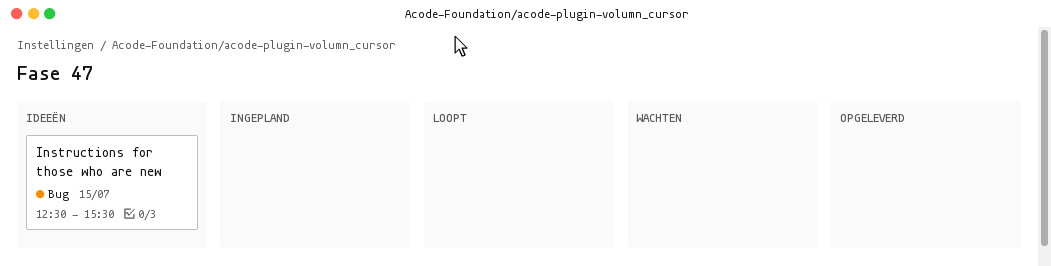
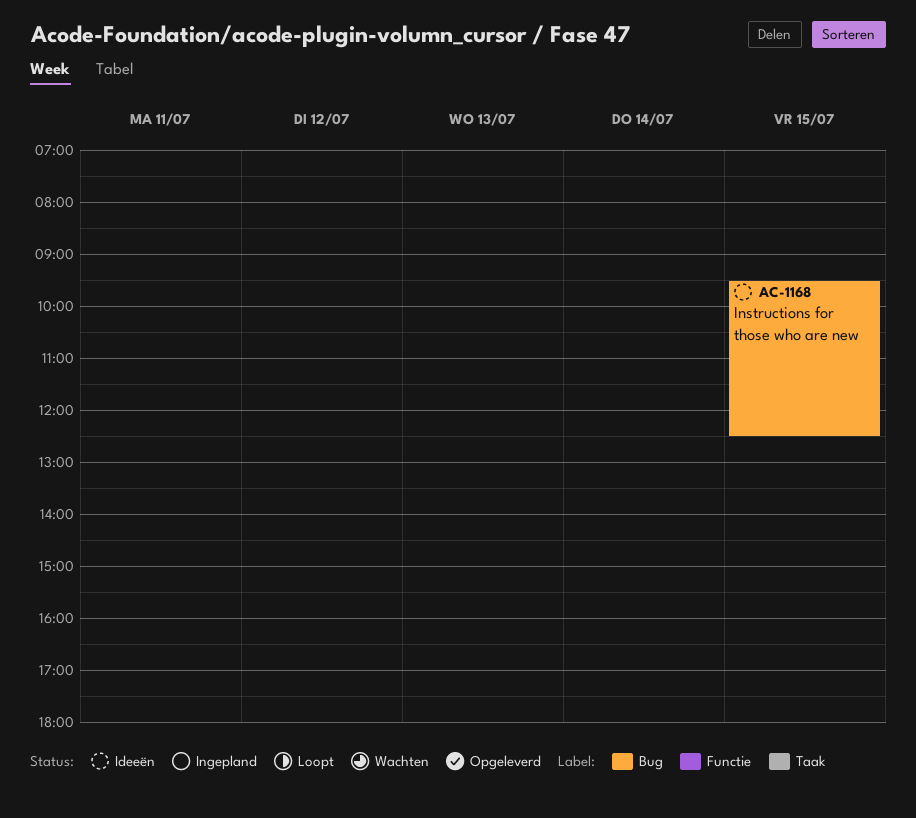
Instructions for those who are new, begins: 12:30 -> 09:30
Instructions for those who are new, ends: 15:30 -> 12:30

